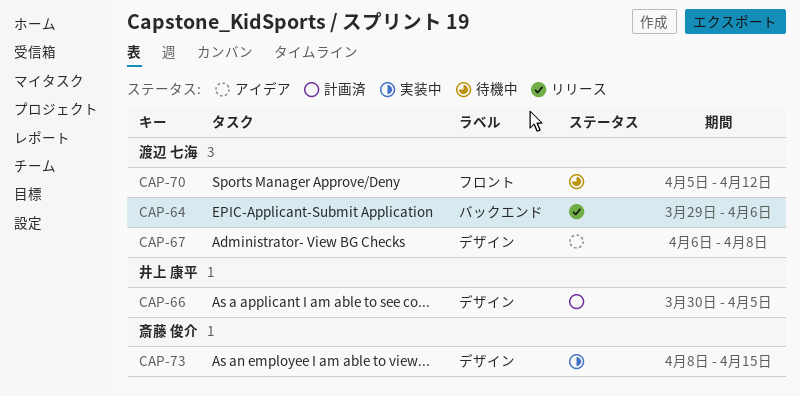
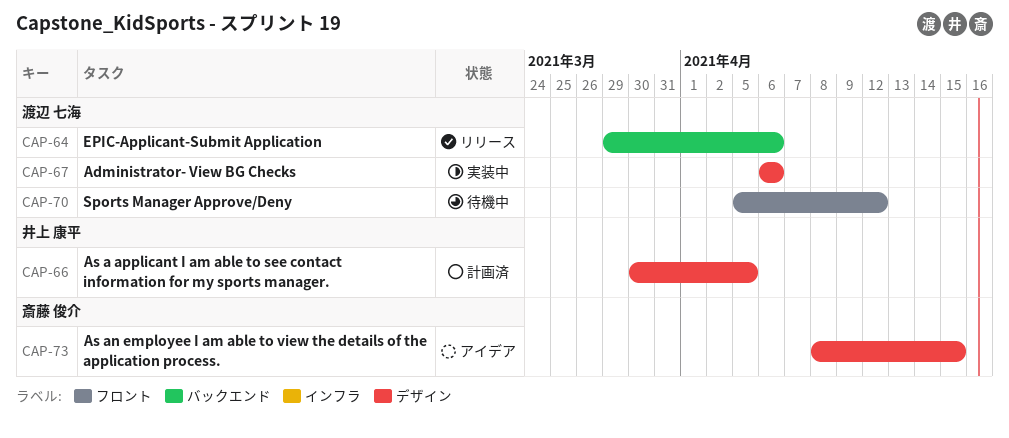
CAP-67, status: アイデア -> 実装中
CAP-67, due: Apr 8 -> Apr 6
CAP-73, status: 実装中 -> アイデア

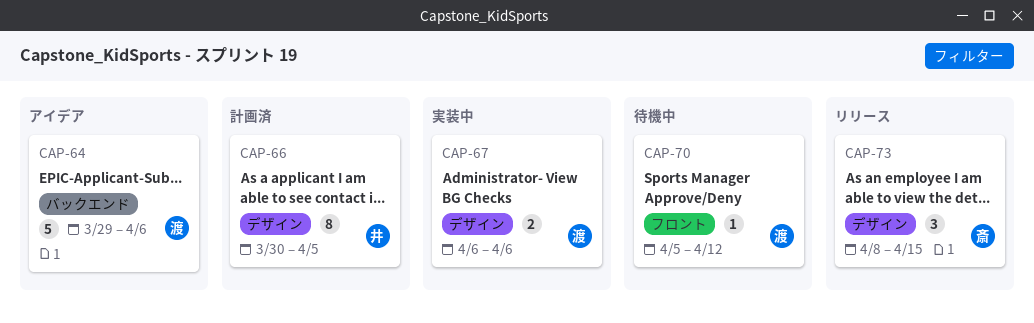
CAP-64, status: リリース -> アイデア
CAP-73, status: アイデア -> リリース

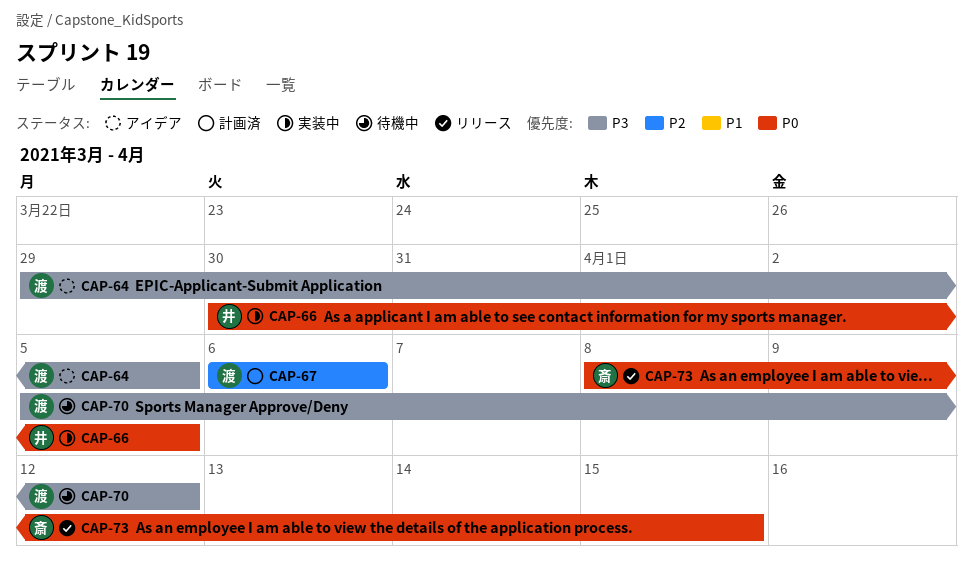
CAP-64, due: Apr 6 -> Apr 5
CAP-66, status: 計画済 -> 実装中
CAP-67, status: 実装中 -> 計画済

